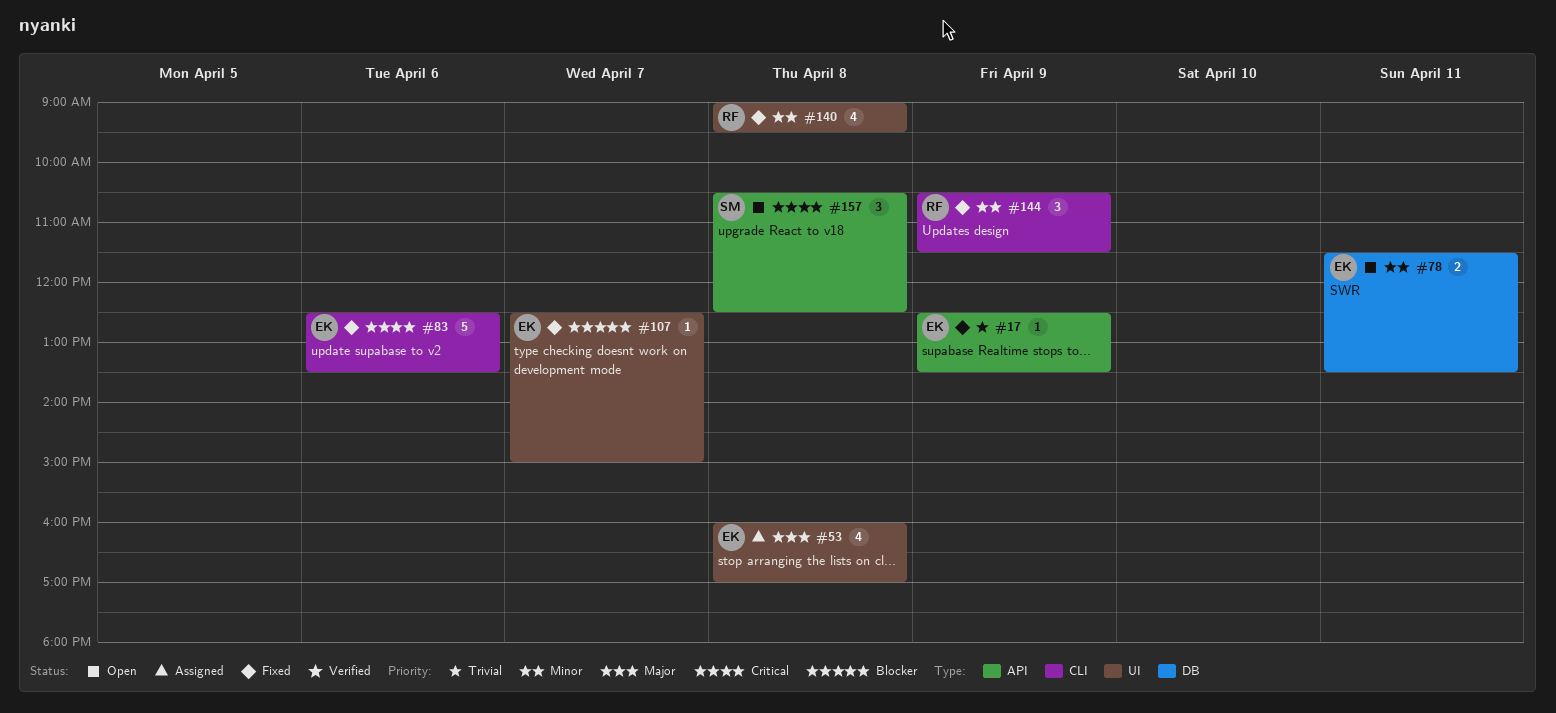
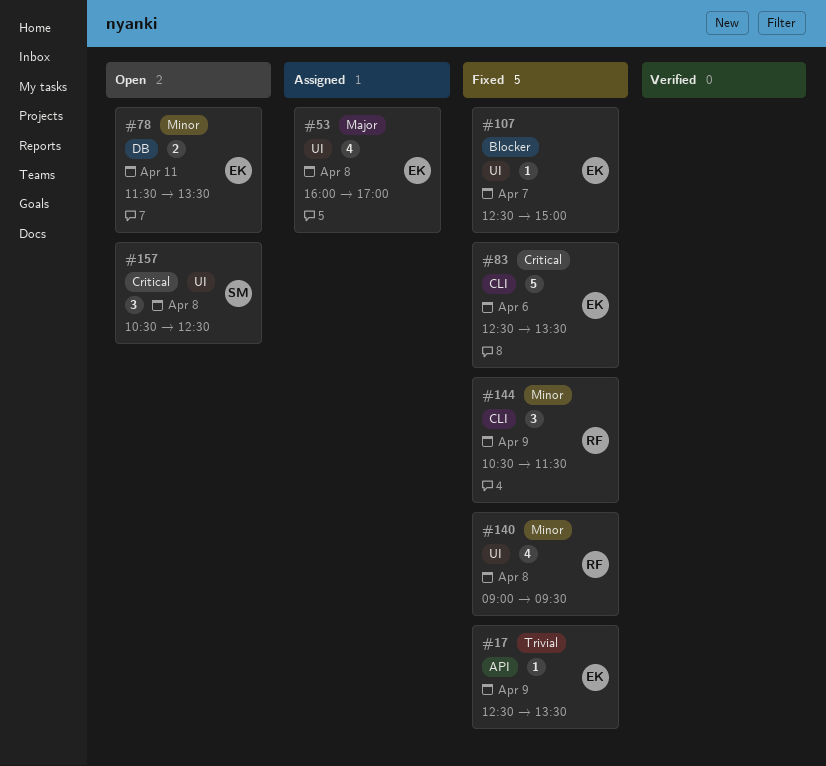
#157, label: API -> UI

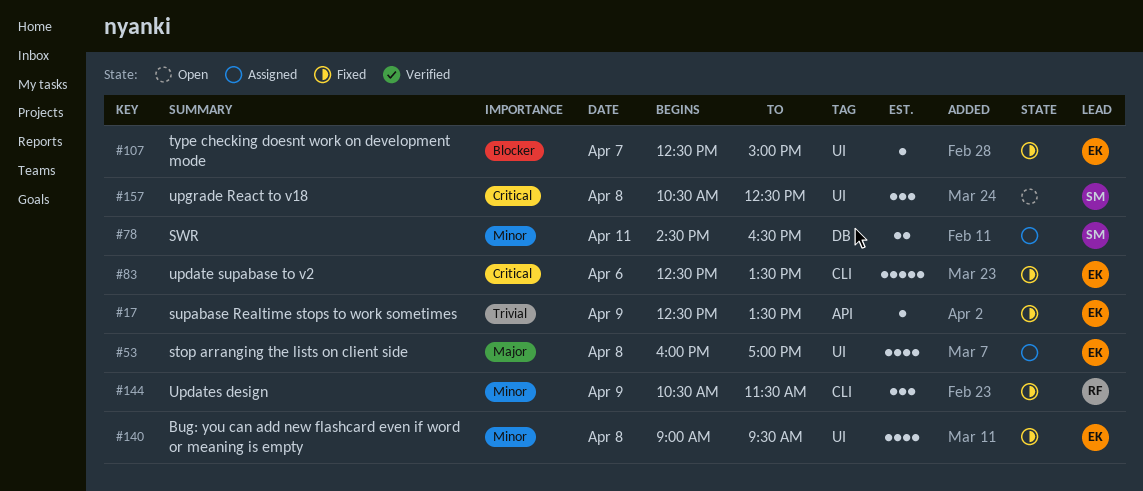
#78, status: Open -> Assigned
#78, owner: EK -> SM
#78, begins: 11:30 -> 14:30
#78, ends: 13:30 -> 16:30
#140, owner: RF -> EK

